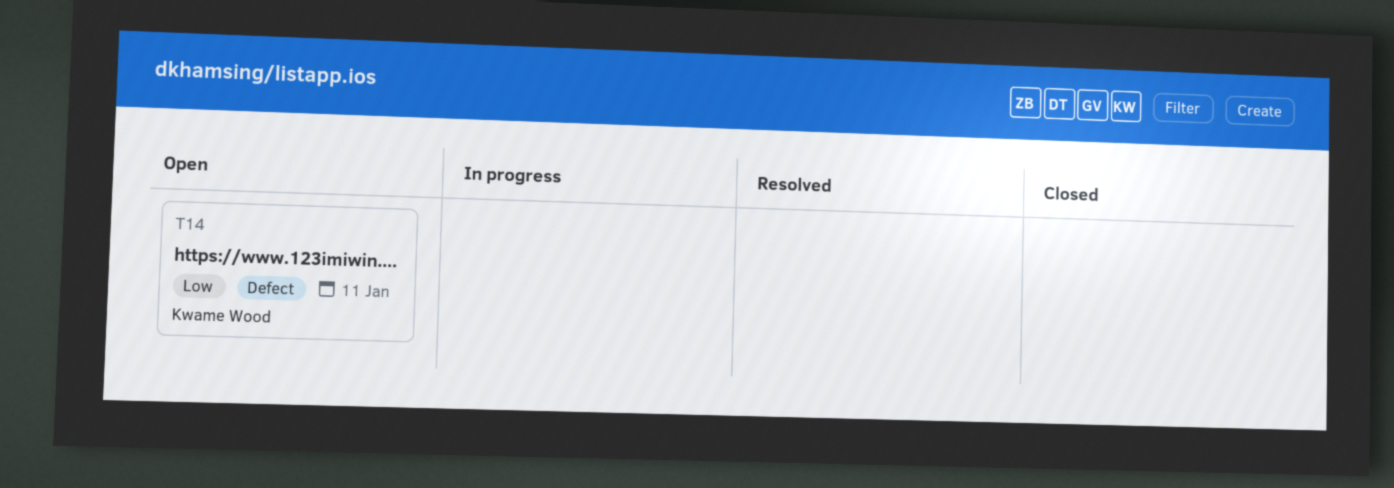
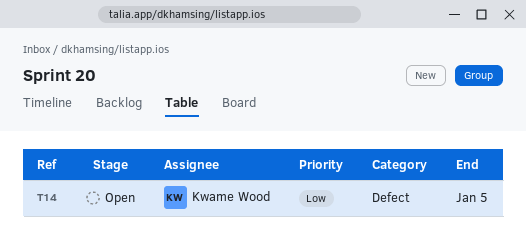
T14, due: Jan 11 -> Jan 5

